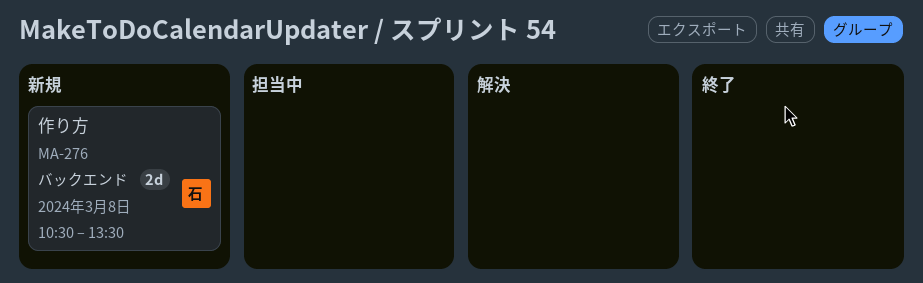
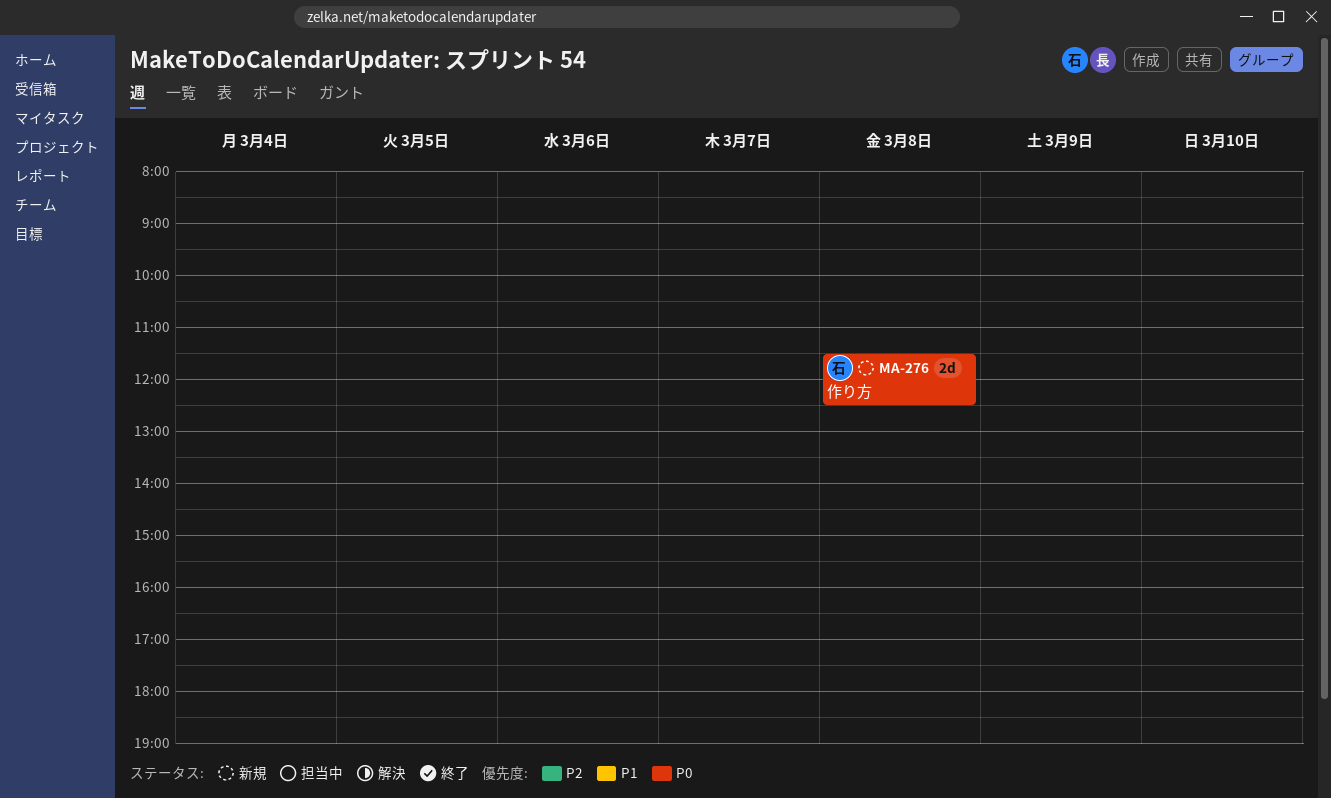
MA-276, begins: 10:30 -> 11:30
MA-276, ends: 13:30 -> 12:30

